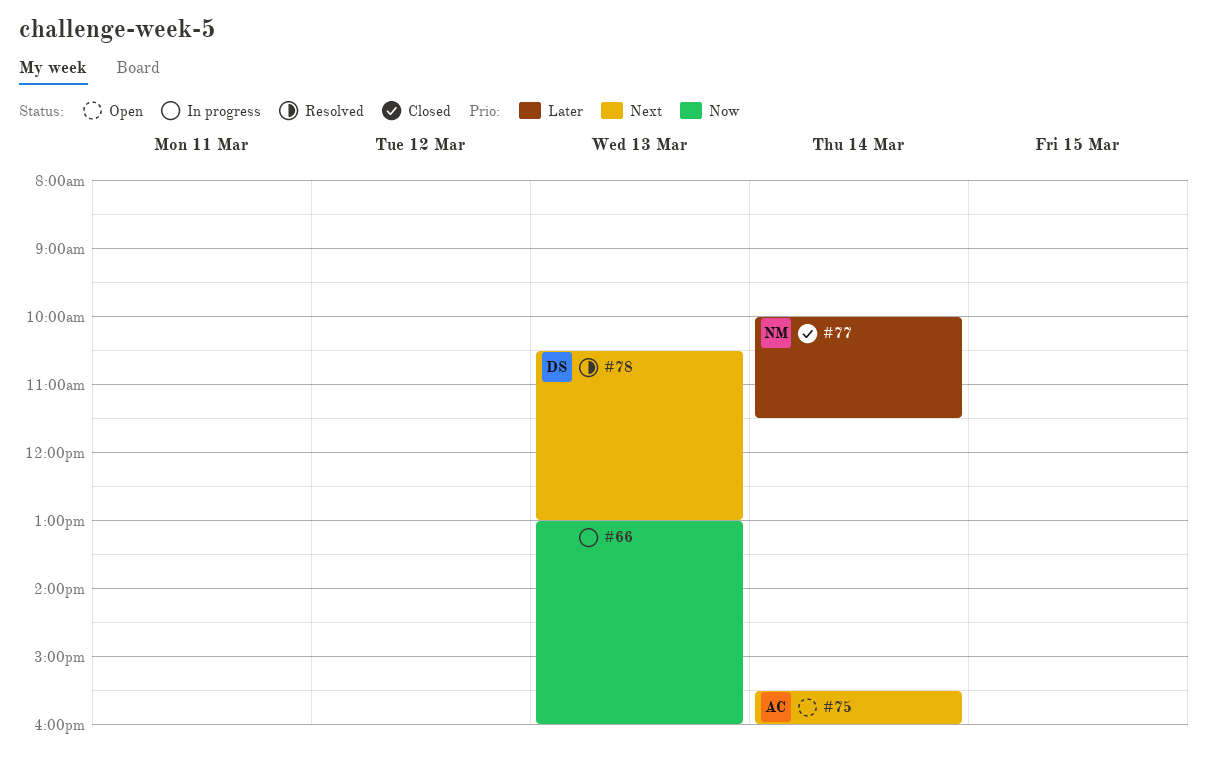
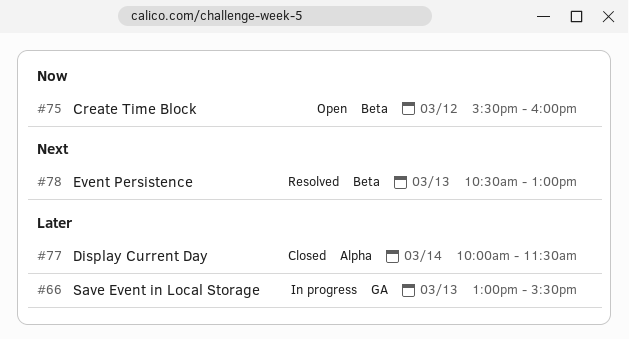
#66, priority: Now -> Later
#66, ends: 16:00 -> 15:30
#75, priority: Next -> Now
#75, day: Mar 14 -> Mar 12

